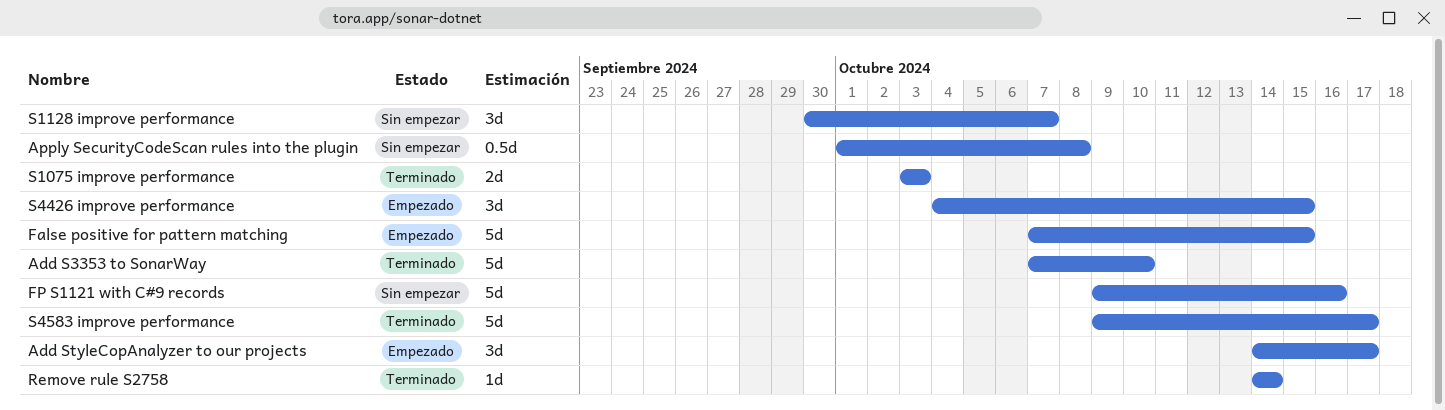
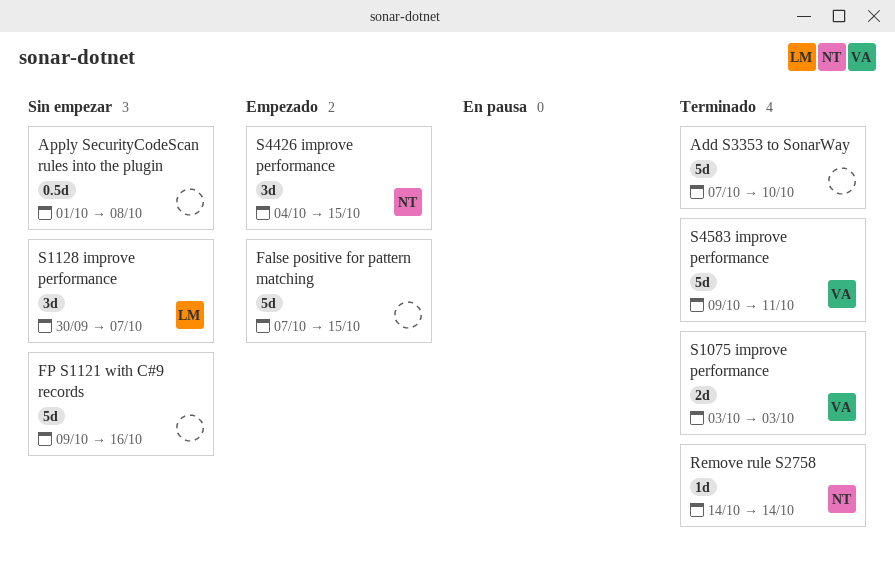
Add StyleCopAnalyzer to our projects: present -> none
S4583 improve performance, due: Oct 17 -> Oct 11

